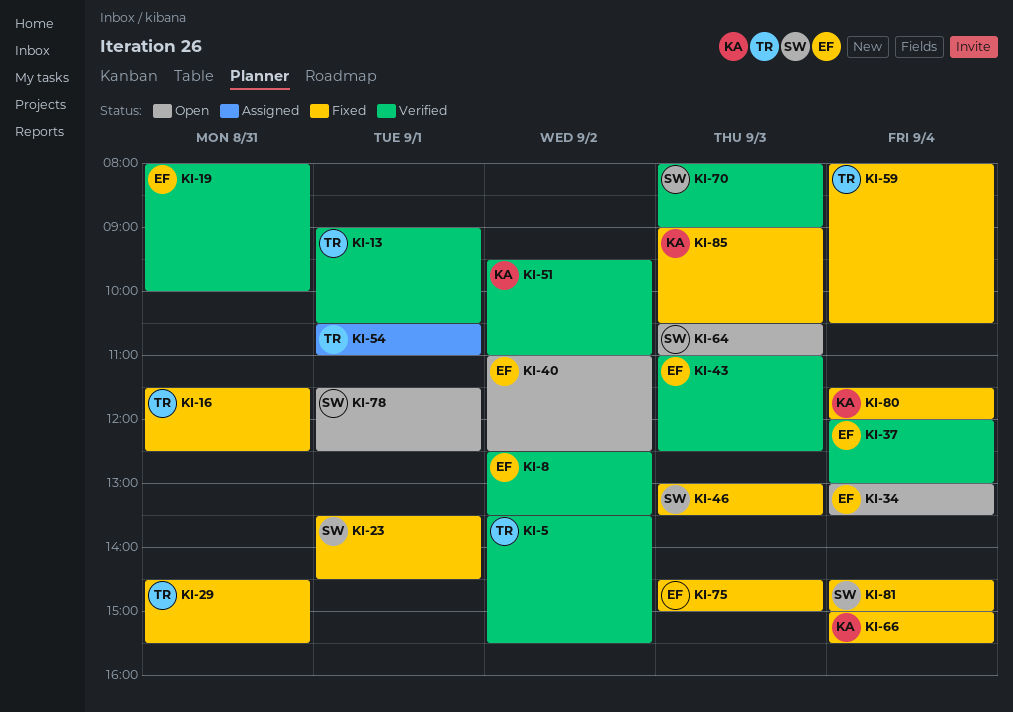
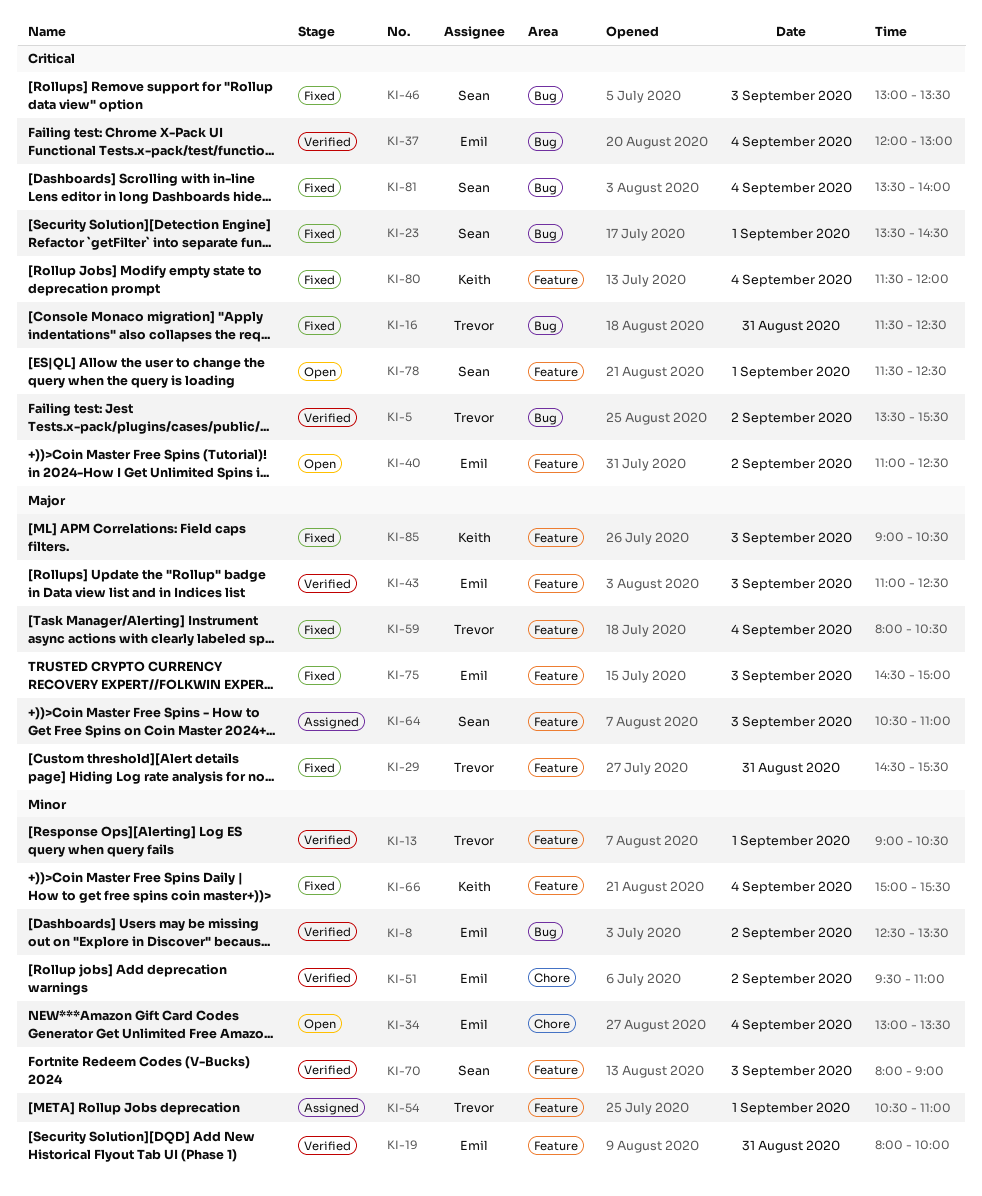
KI-51, owner: Keith -> Emil
KI-64, status: Open -> Assigned
KI-81, begins: 14:30 -> 13:30
KI-81, ends: 15:00 -> 14:00

